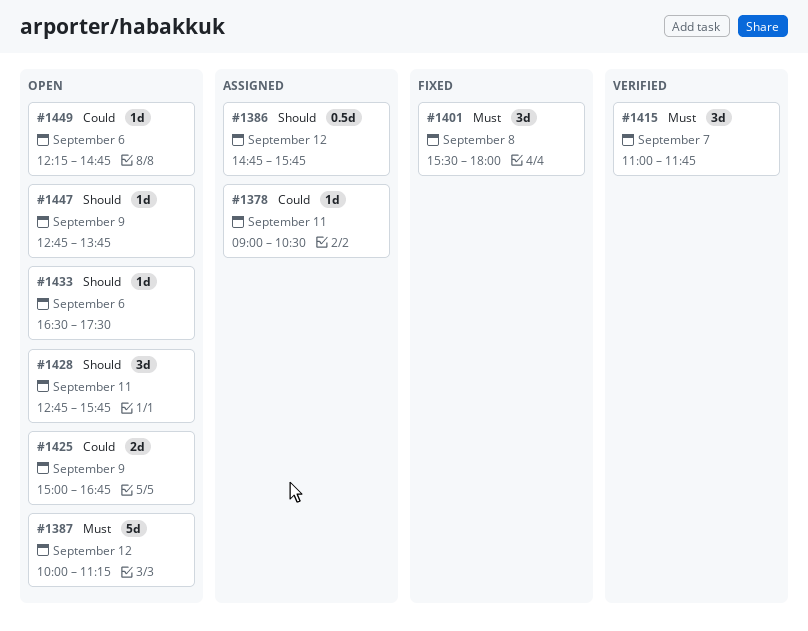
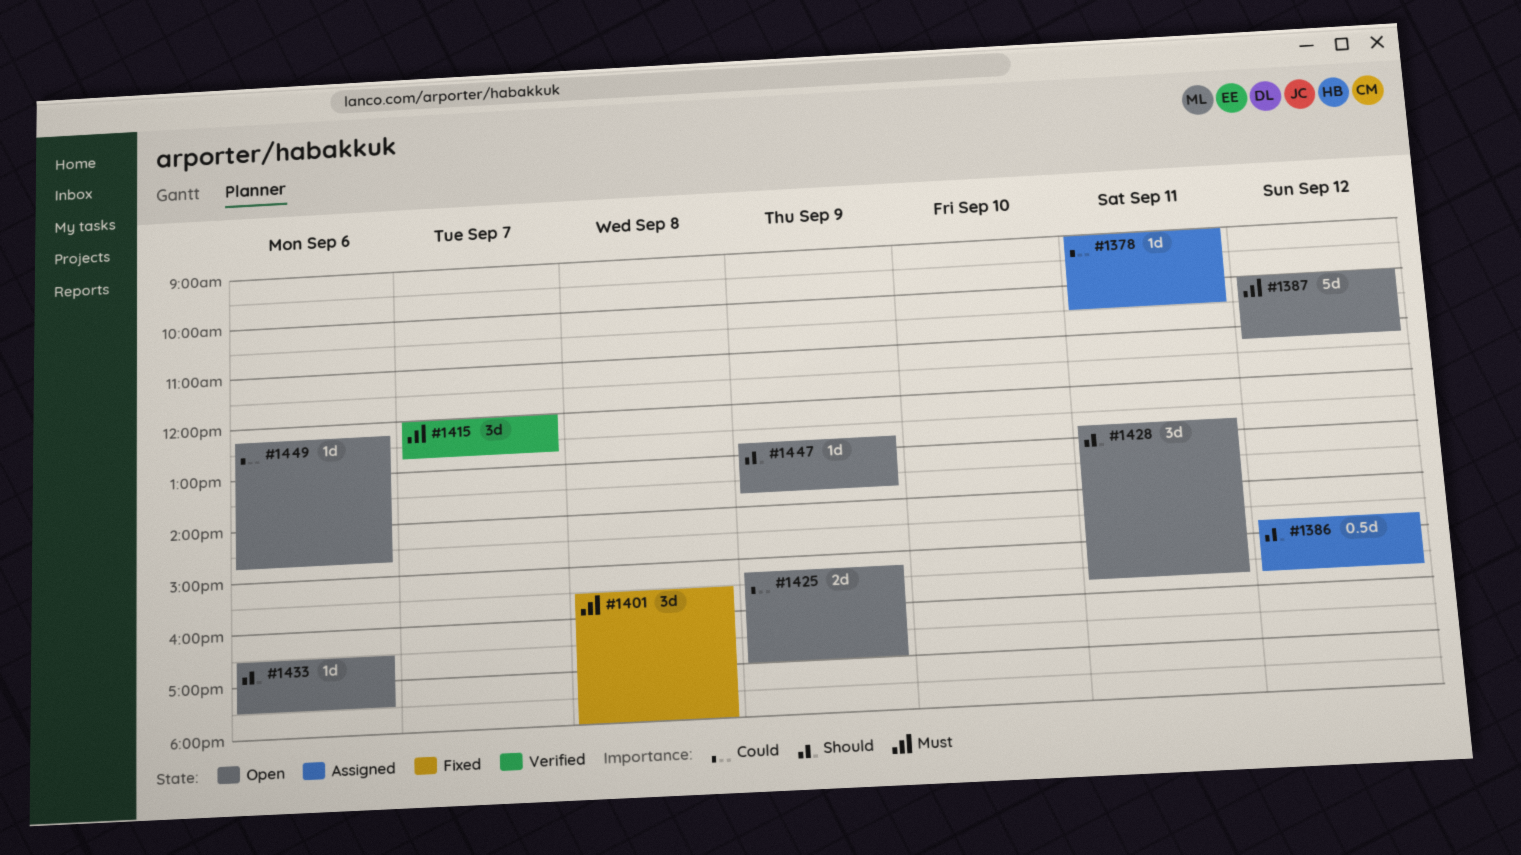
#1415, begins: 11:00 -> 12:00
#1415, ends: 11:45 -> 12:45
#1425, begins: 15:00 -> 15:15
#1425, ends: 16:45 -> 17:00

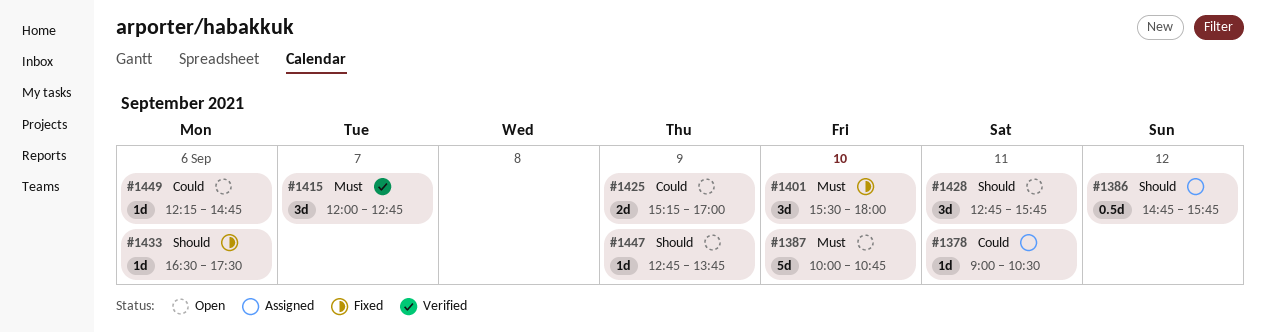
#1387, day: Sep 12 -> Sep 10
#1387, ends: 11:15 -> 10:45
#1401, day: Sep 8 -> Sep 10
#1433, status: Open -> Fixed

